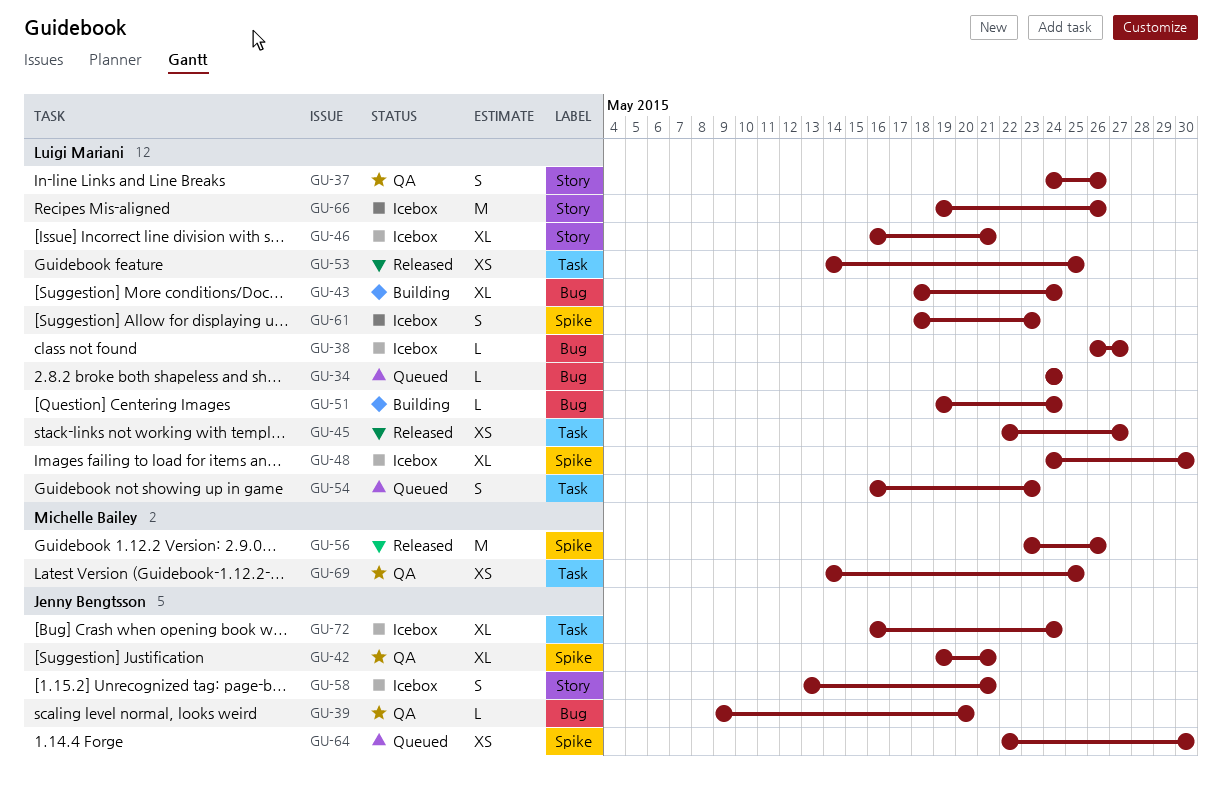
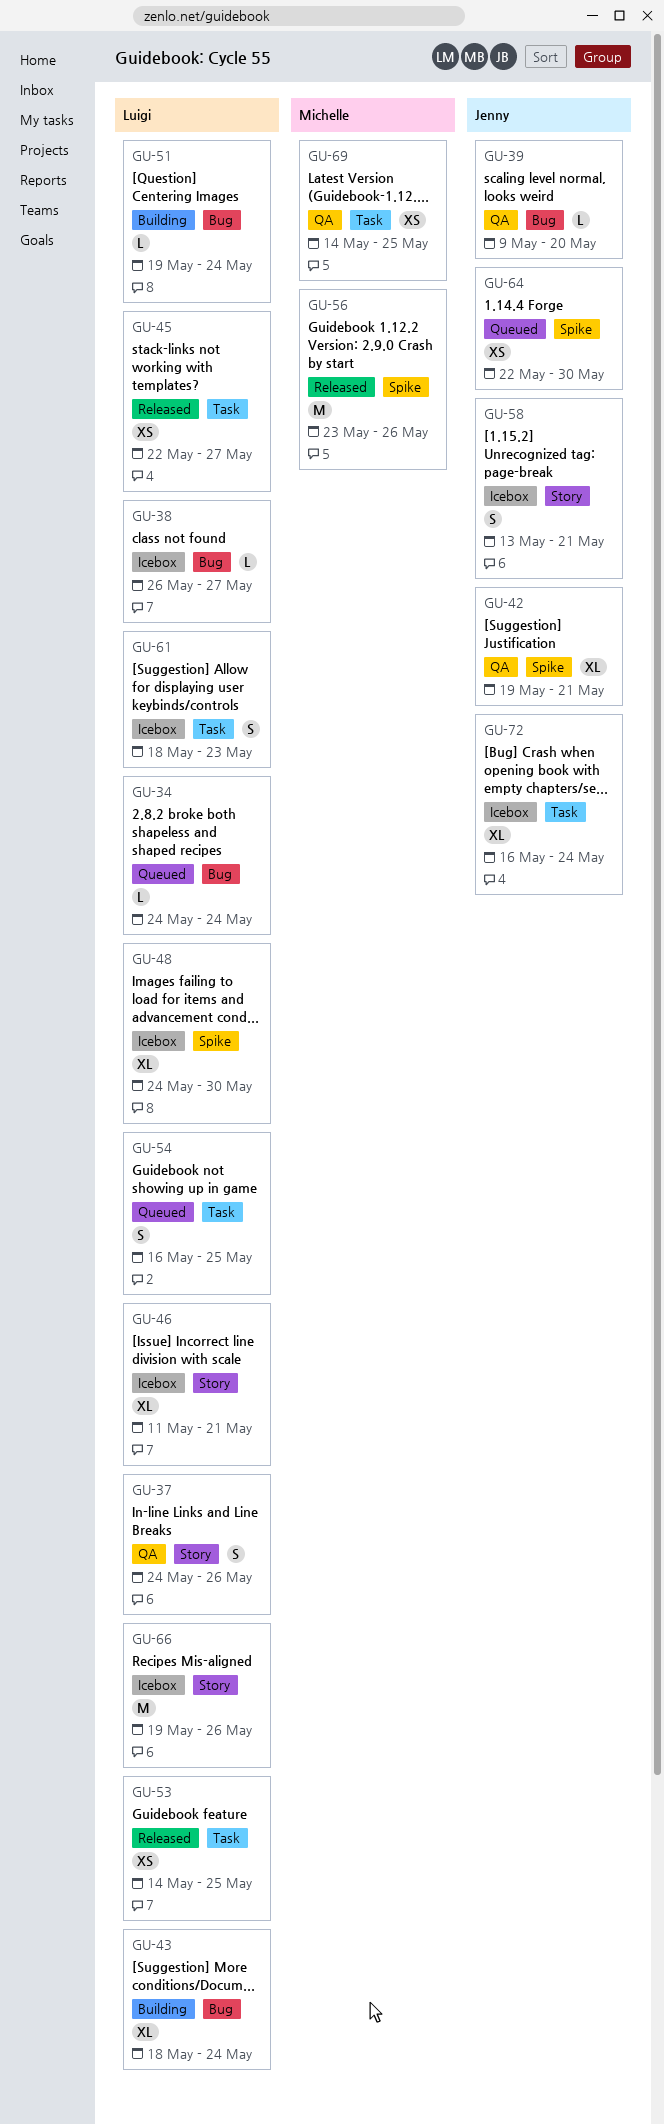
GU-46, start: May 16 -> May 11
GU-54, due: May 23 -> May 25
GU-61, label: Spike -> Task

